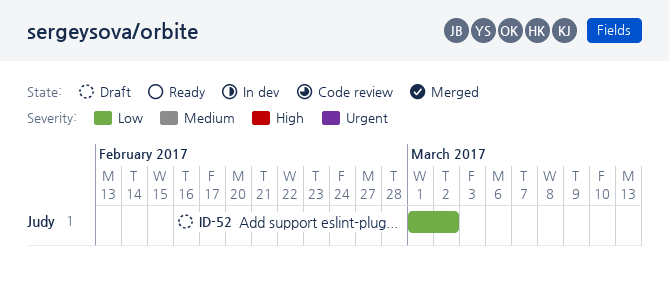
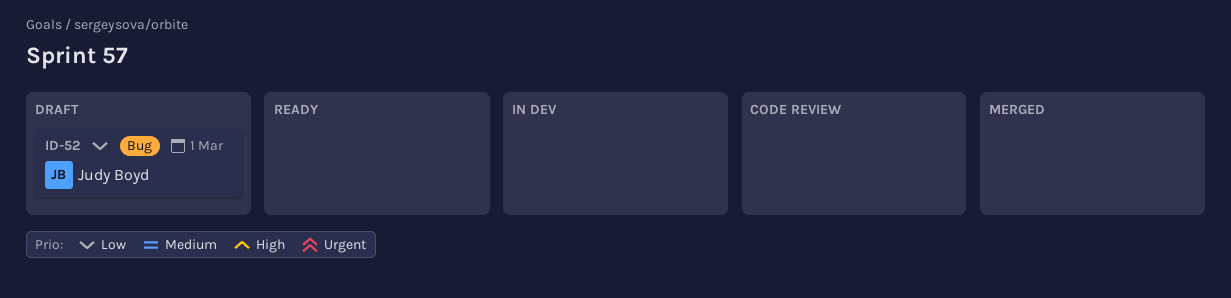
ID-52, due: Mar 2 -> Mar 1

